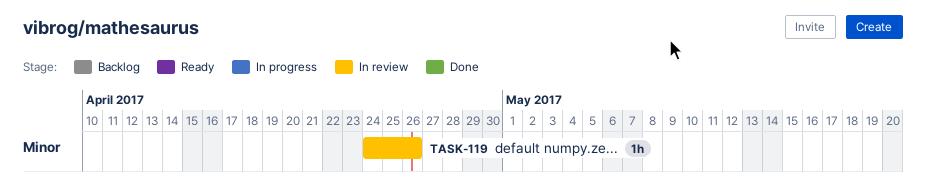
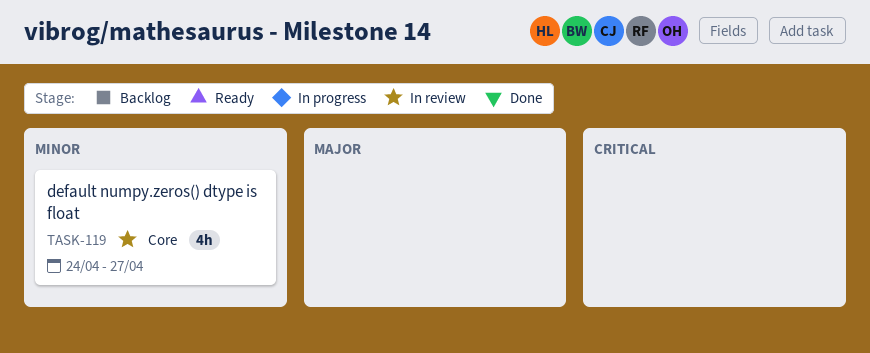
TASK-119, estimate: 1h -> 4h
TASK-119, due: Apr 26 -> Apr 27

